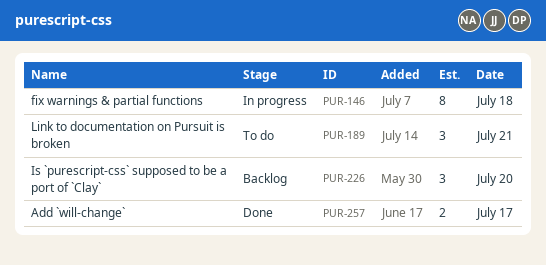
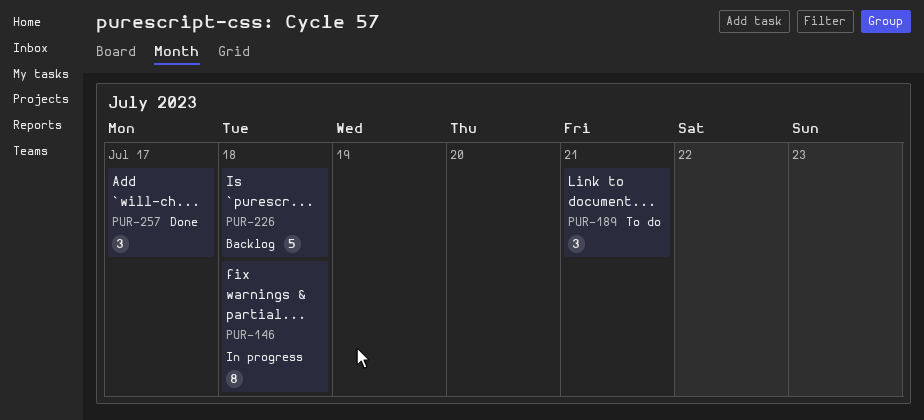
PUR-226, estimate: 3 -> 5
PUR-226, day: Jul 20 -> Jul 18
PUR-257, estimate: 2 -> 3

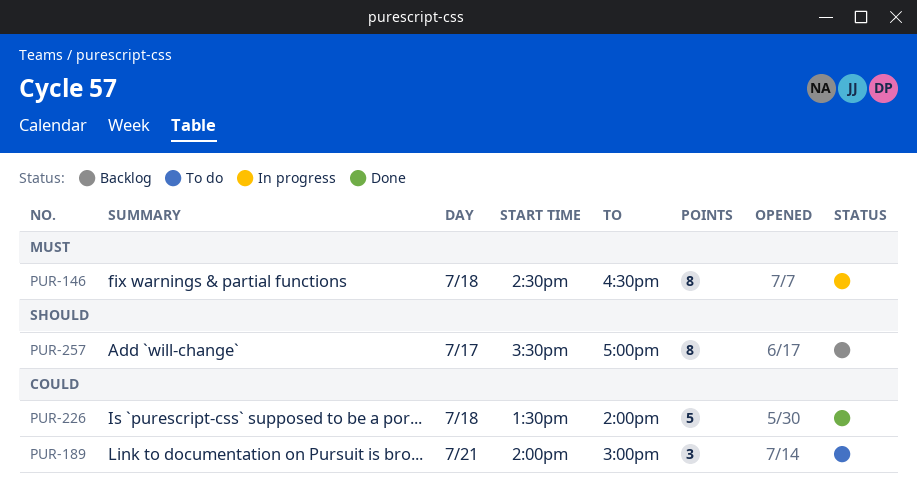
PUR-226, status: Backlog -> Done
PUR-257, status: Done -> Backlog
PUR-257, estimate: 3 -> 8

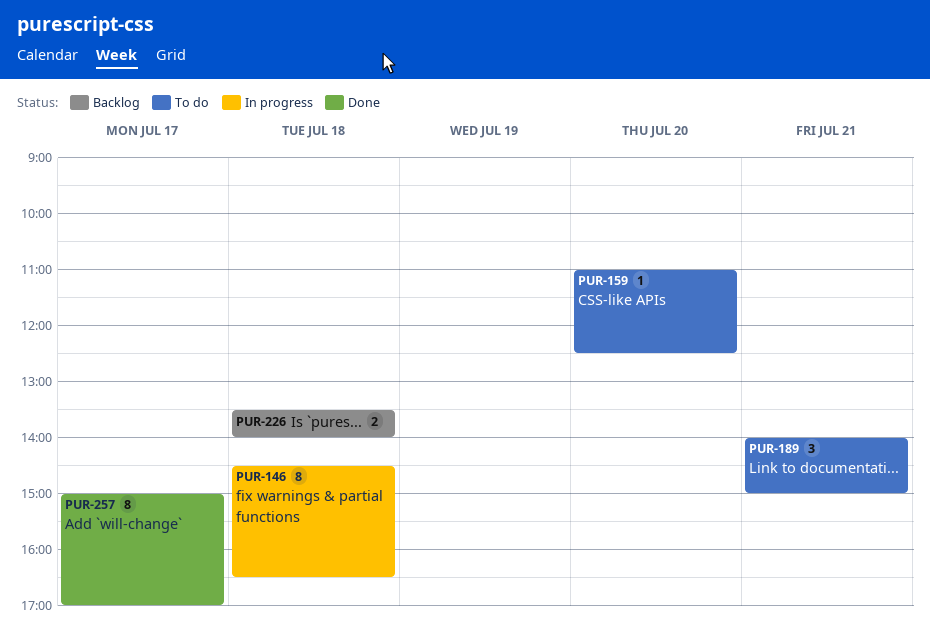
PUR-159: none -> present
PUR-226, status: Done -> Backlog
PUR-226, estimate: 5 -> 2
PUR-257, status: Backlog -> Done
PUR-257, begins: 15:30 -> 15:00

